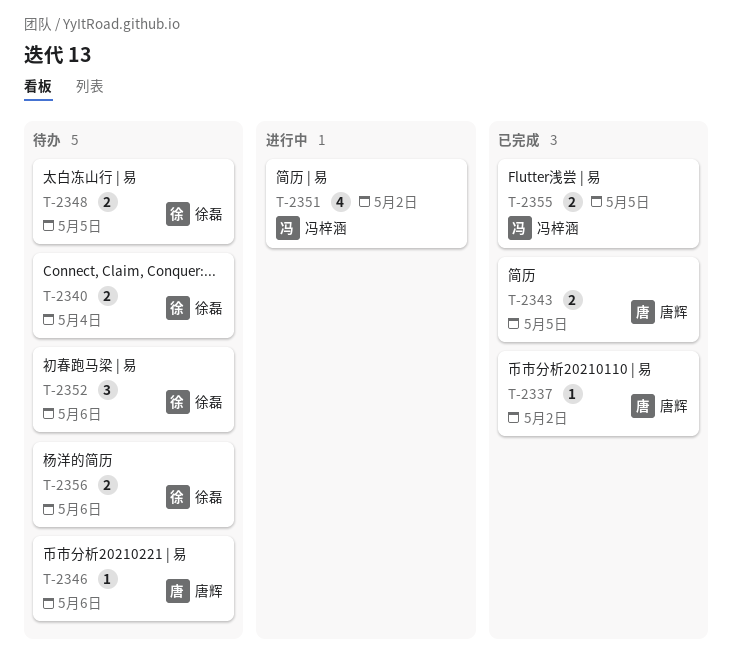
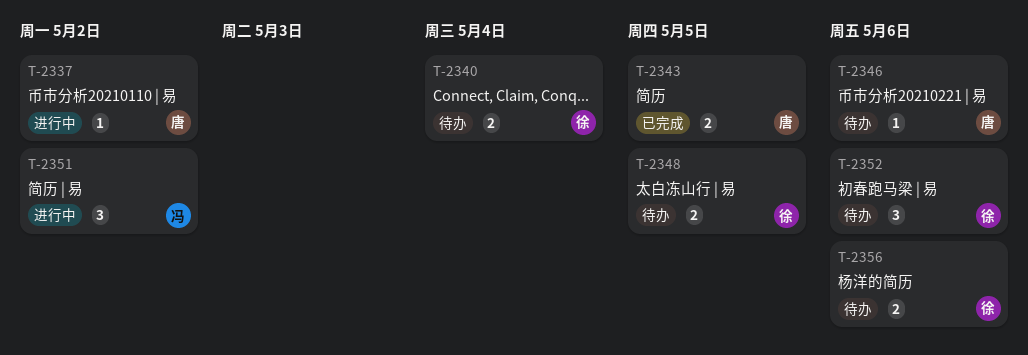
T-2337, status: 已完成 -> 进行中
T-2351, estimate: 4 -> 3
T-2355: present -> none

